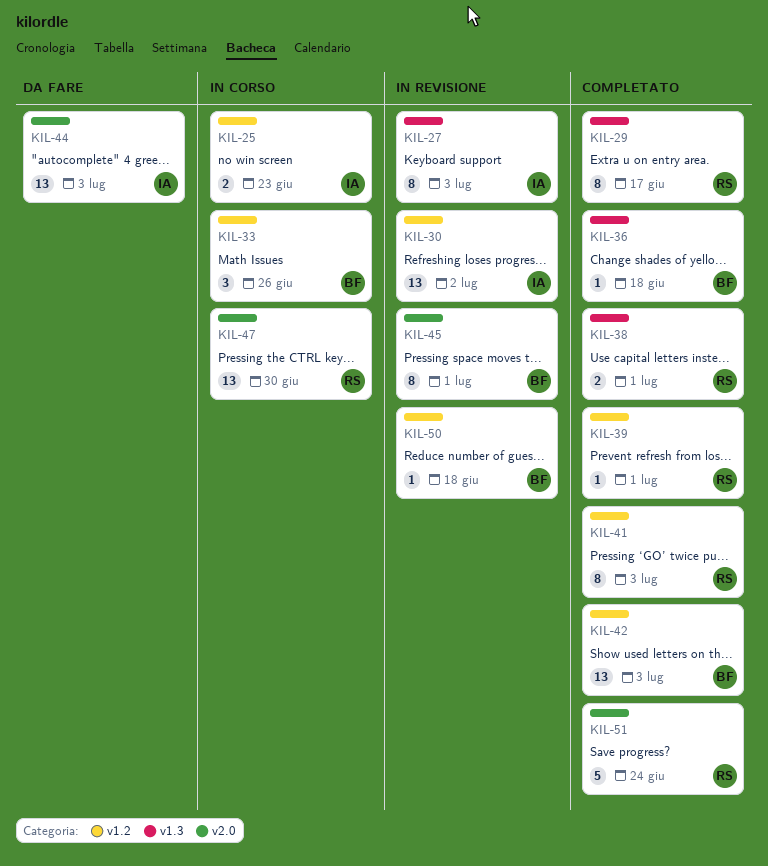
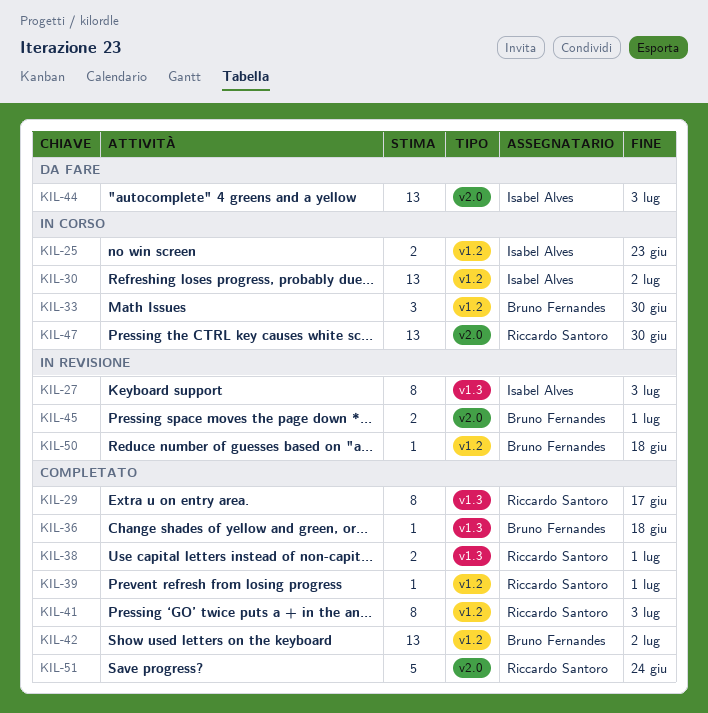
KIL-30, status: In revisione -> In corso
KIL-33, due: Jun 26 -> Jun 30
KIL-42, due: Jul 3 -> Jul 2
KIL-45, estimate: 8 -> 2

